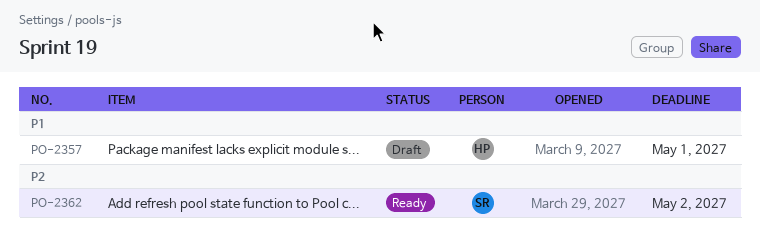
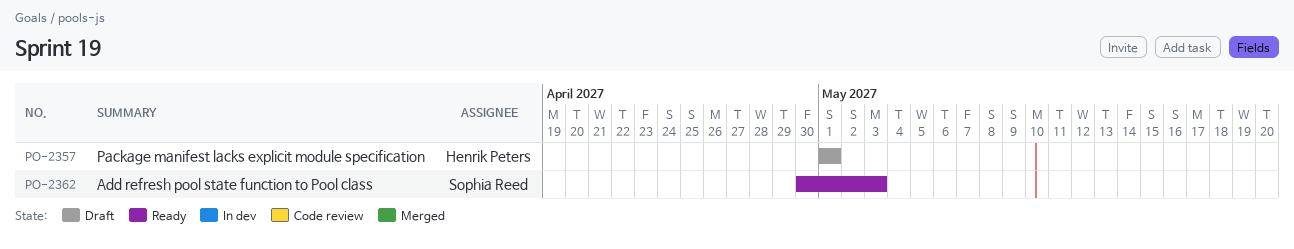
PO-2362, due: May 2 -> May 3

